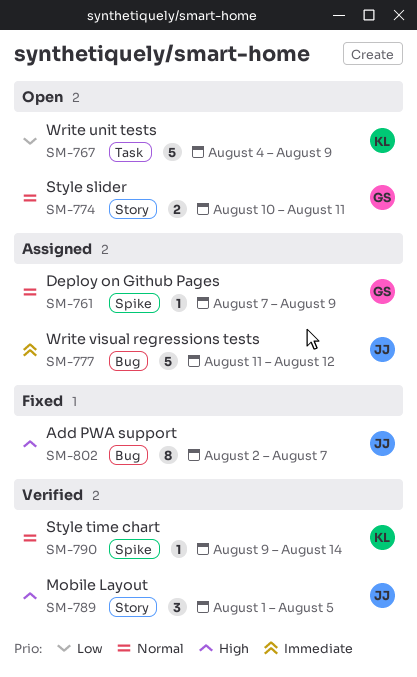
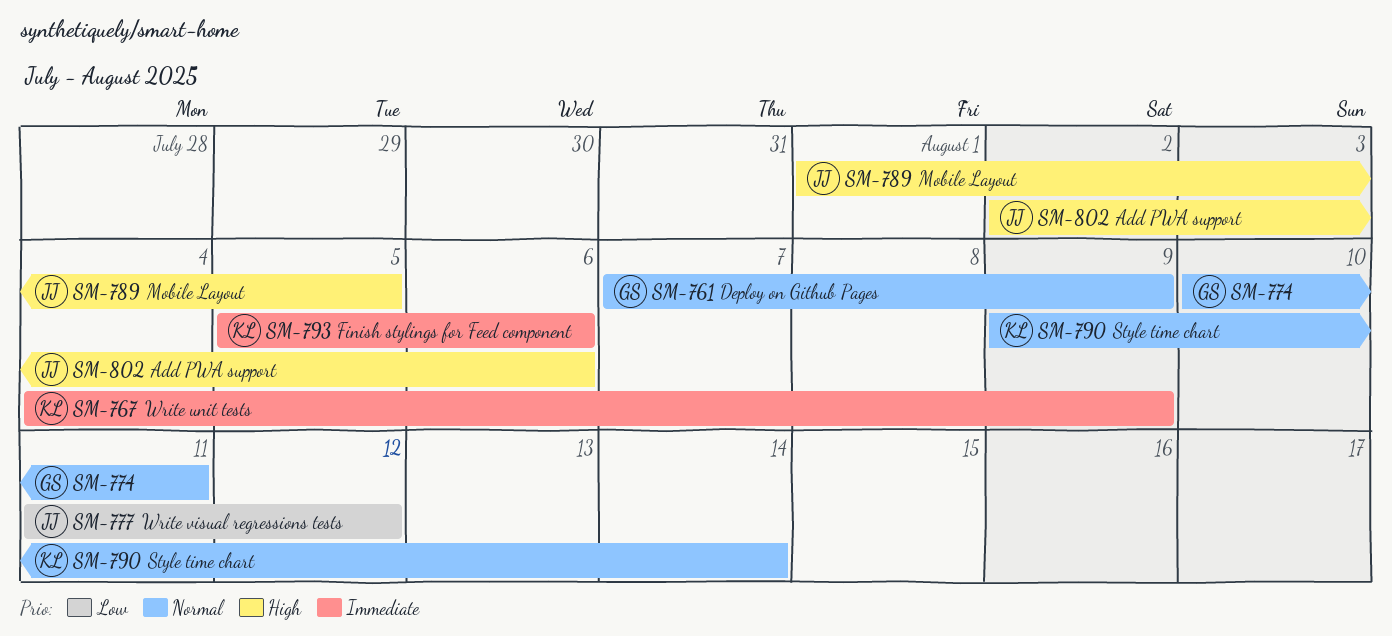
SM-767, priority: Low -> Immediate
SM-777, priority: Immediate -> Low
SM-793: none -> present
SM-802, due: Aug 7 -> Aug 6

